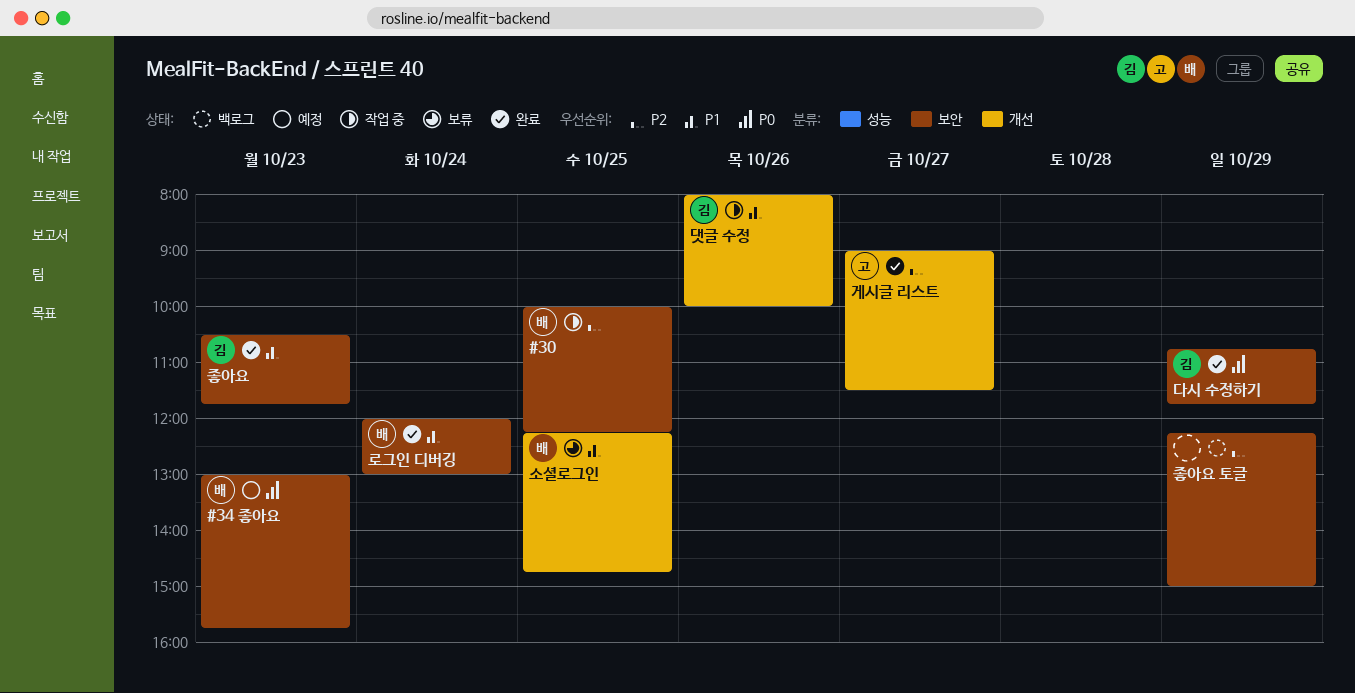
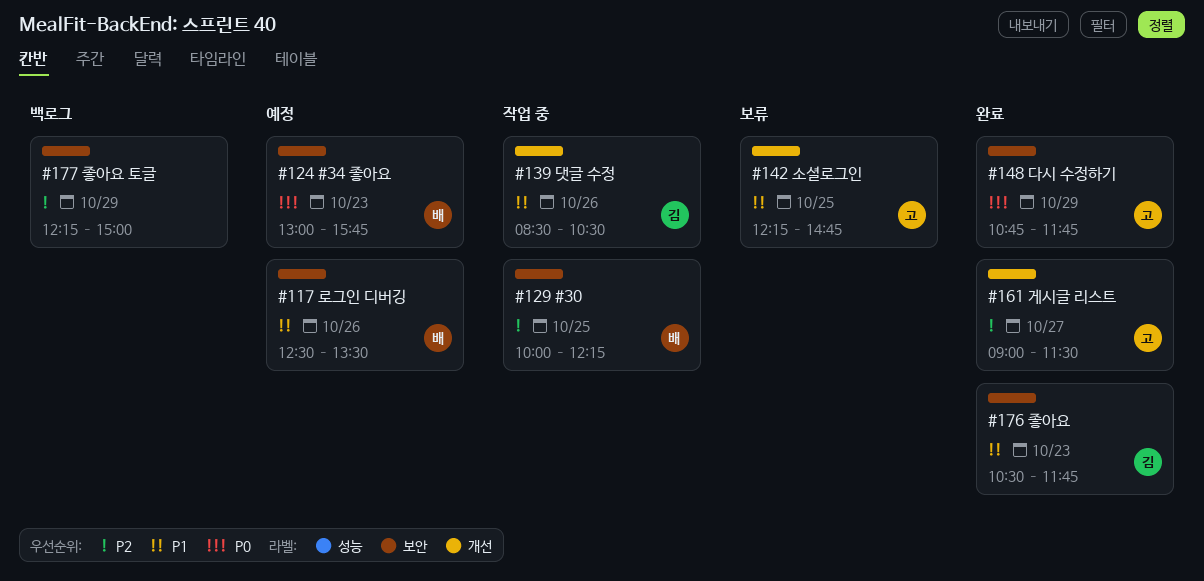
다시 수정하기, owner: 김 -> 고
댓글 수정, begins: 08:00 -> 08:30
댓글 수정, ends: 10:00 -> 10:30
로그인 디버깅, status: 완료 -> 예정
로그인 디버깅, day: Oct 24 -> Oct 26
로그인 디버깅, begins: 12:00 -> 12:30
로그인 디버깅, ends: 13:00 -> 13:30
소셜로그인, owner: 배 -> 고

